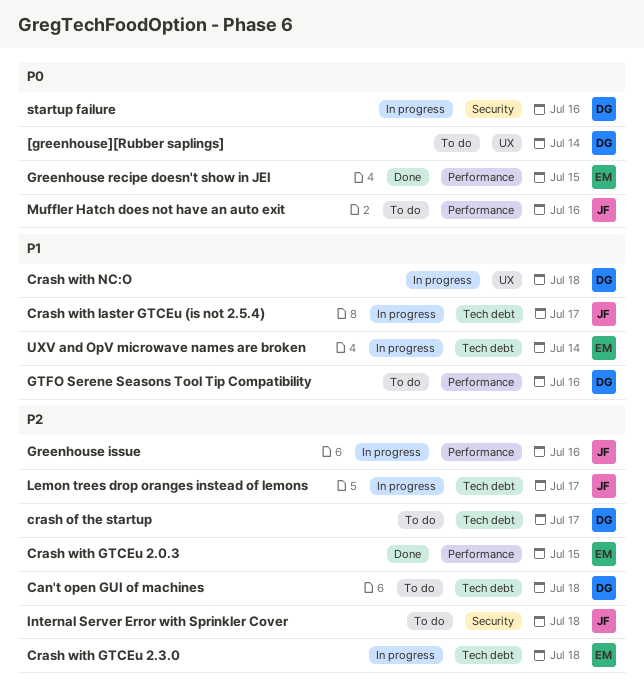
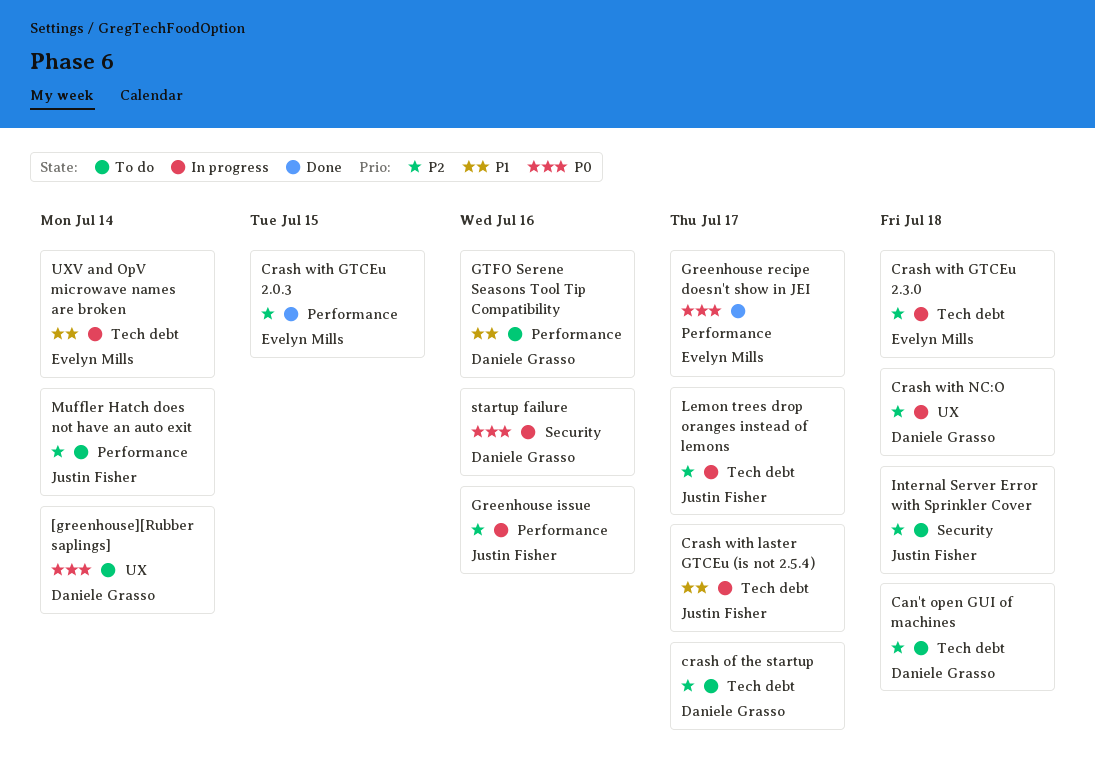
Crash with NC:O, priority: P1 -> P2
Greenhouse recipe doesn't show in JEI, due: Jul 15 -> Jul 17
Muffler Hatch does not have an auto exit, priority: P0 -> P2
Muffler Hatch does not have an auto exit, due: Jul 16 -> Jul 14

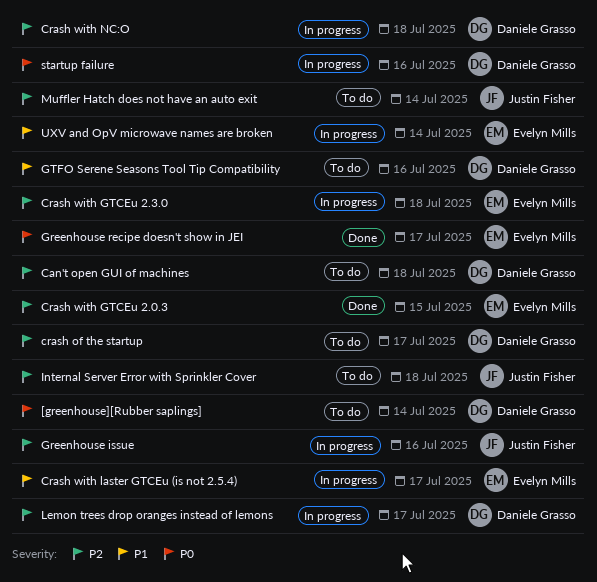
Crash with laster GTCEu (is not 2.5.4), owner: Justin Fisher -> Evelyn Mills
Lemon trees drop oranges instead of lemons, owner: Justin Fisher -> Daniele Grasso

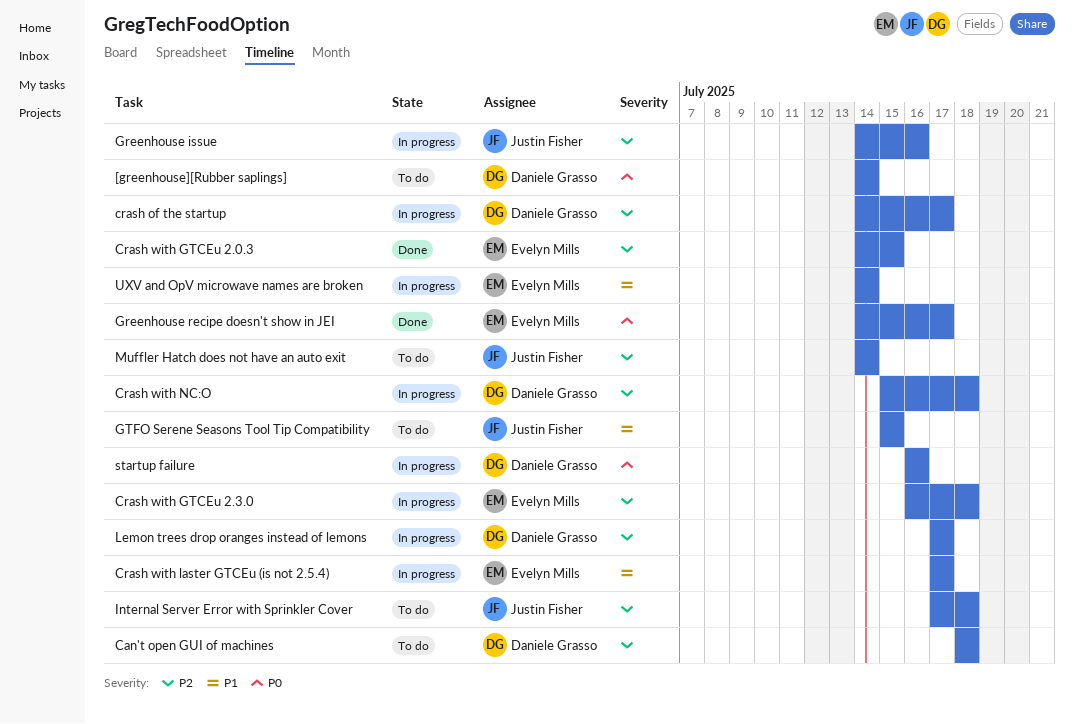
crash of the startup, status: To do -> In progress
GTFO Serene Seasons Tool Tip Compatibility, owner: Daniele Grasso -> Justin Fisher
GTFO Serene Seasons Tool Tip Compatibility, due: Jul 16 -> Jul 15

